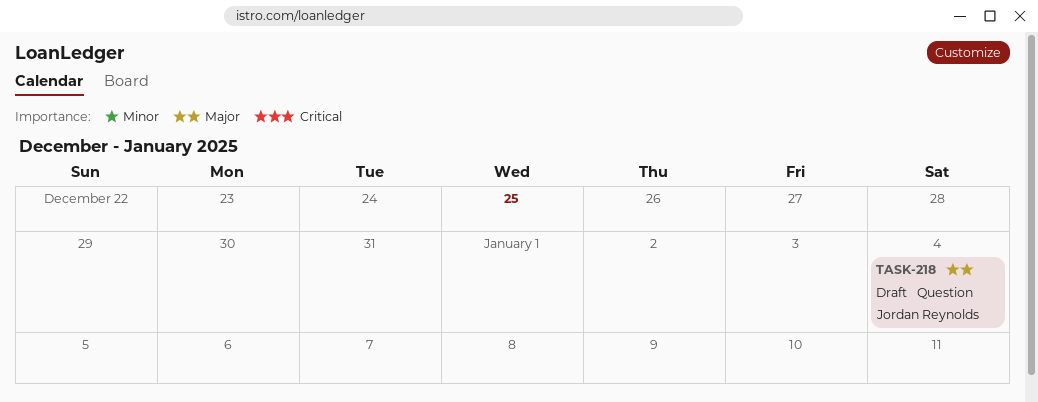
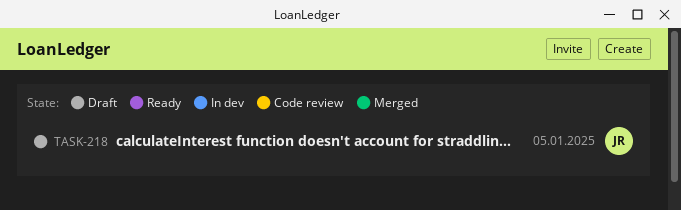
TASK-218, due: Jan 4 -> Jan 5

